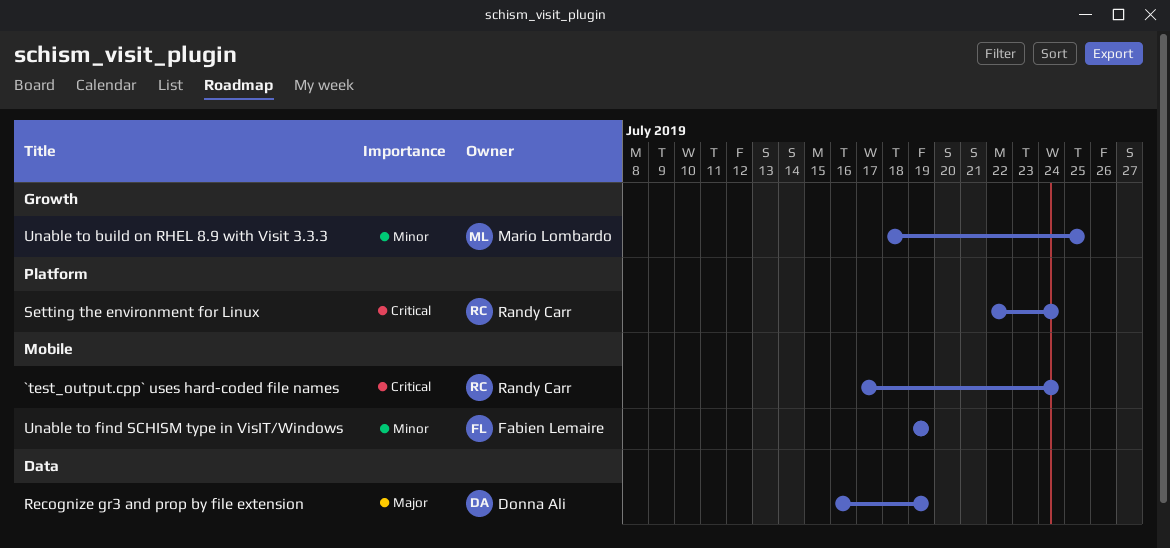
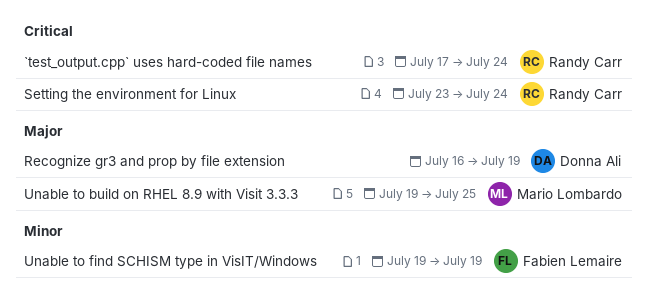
Setting the environment for Linux, start: Jul 22 -> Jul 23
Unable to build on RHEL 8.9 with Visit 3.3.3, priority: Minor -> Major
Unable to build on RHEL 8.9 with Visit 3.3.3, start: Jul 18 -> Jul 19

